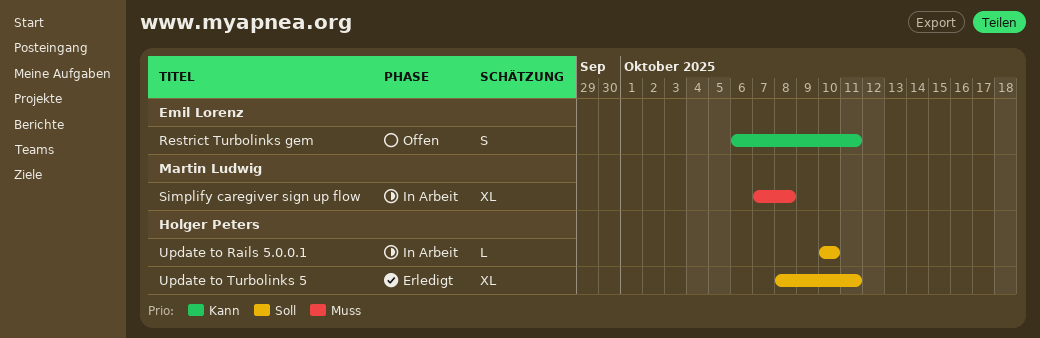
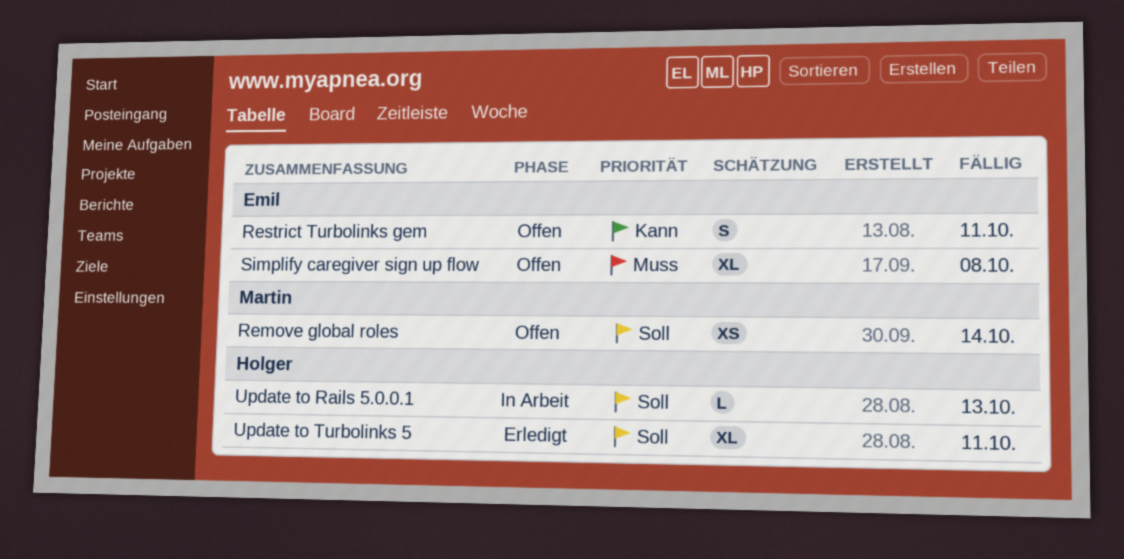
Remove global roles: none -> present
Simplify caregiver sign up flow, status: In Arbeit -> Offen
Simplify caregiver sign up flow, owner: Martin Ludwig -> Emil Lorenz
Update to Rails 5.0.0.1, due: Oct 10 -> Oct 13

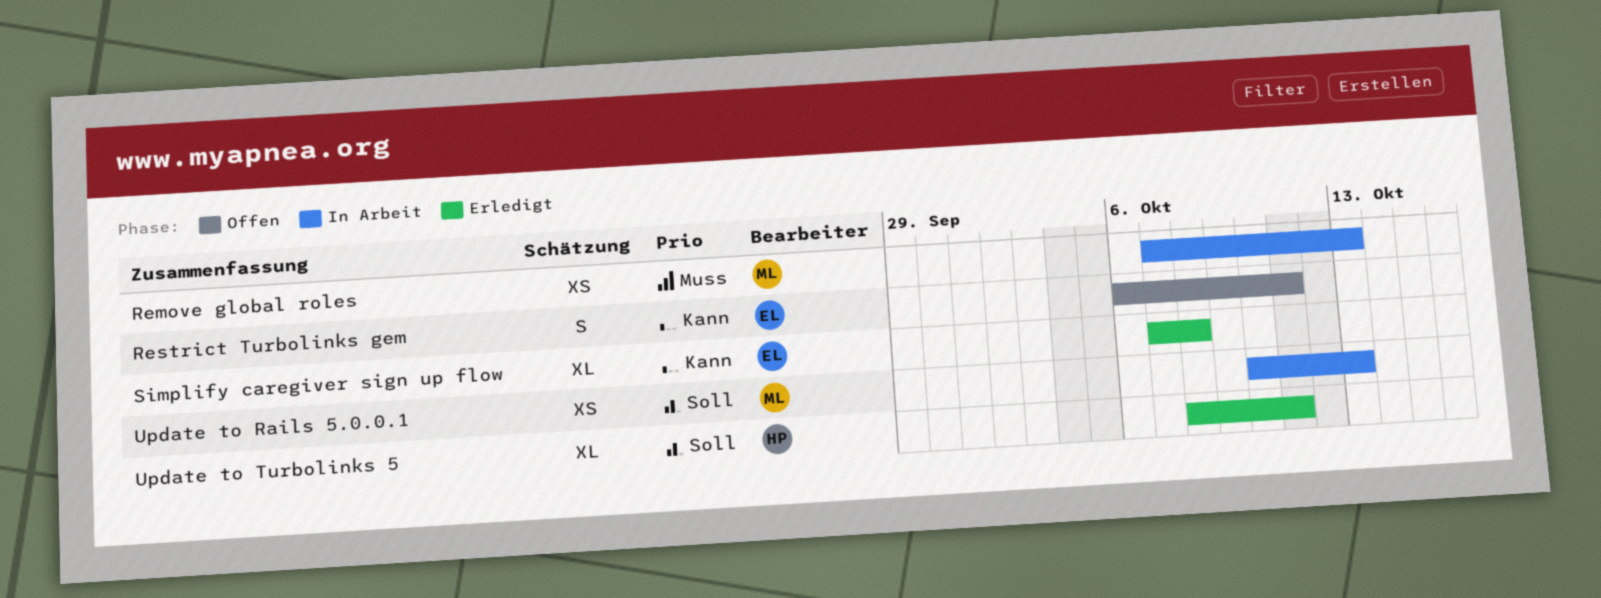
Remove global roles, status: Offen -> In Arbeit
Remove global roles, priority: Soll -> Muss
Remove global roles, due: Oct 14 -> Oct 13
Simplify caregiver sign up flow, status: Offen -> Erledigt
Simplify caregiver sign up flow, priority: Muss -> Kann
Update to Rails 5.0.0.1, owner: Holger -> Martin
Update to Rails 5.0.0.1, estimate: L -> XS

